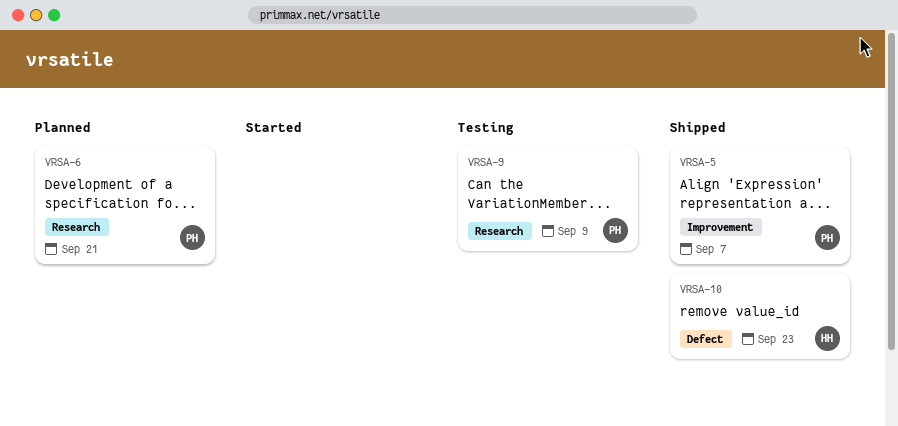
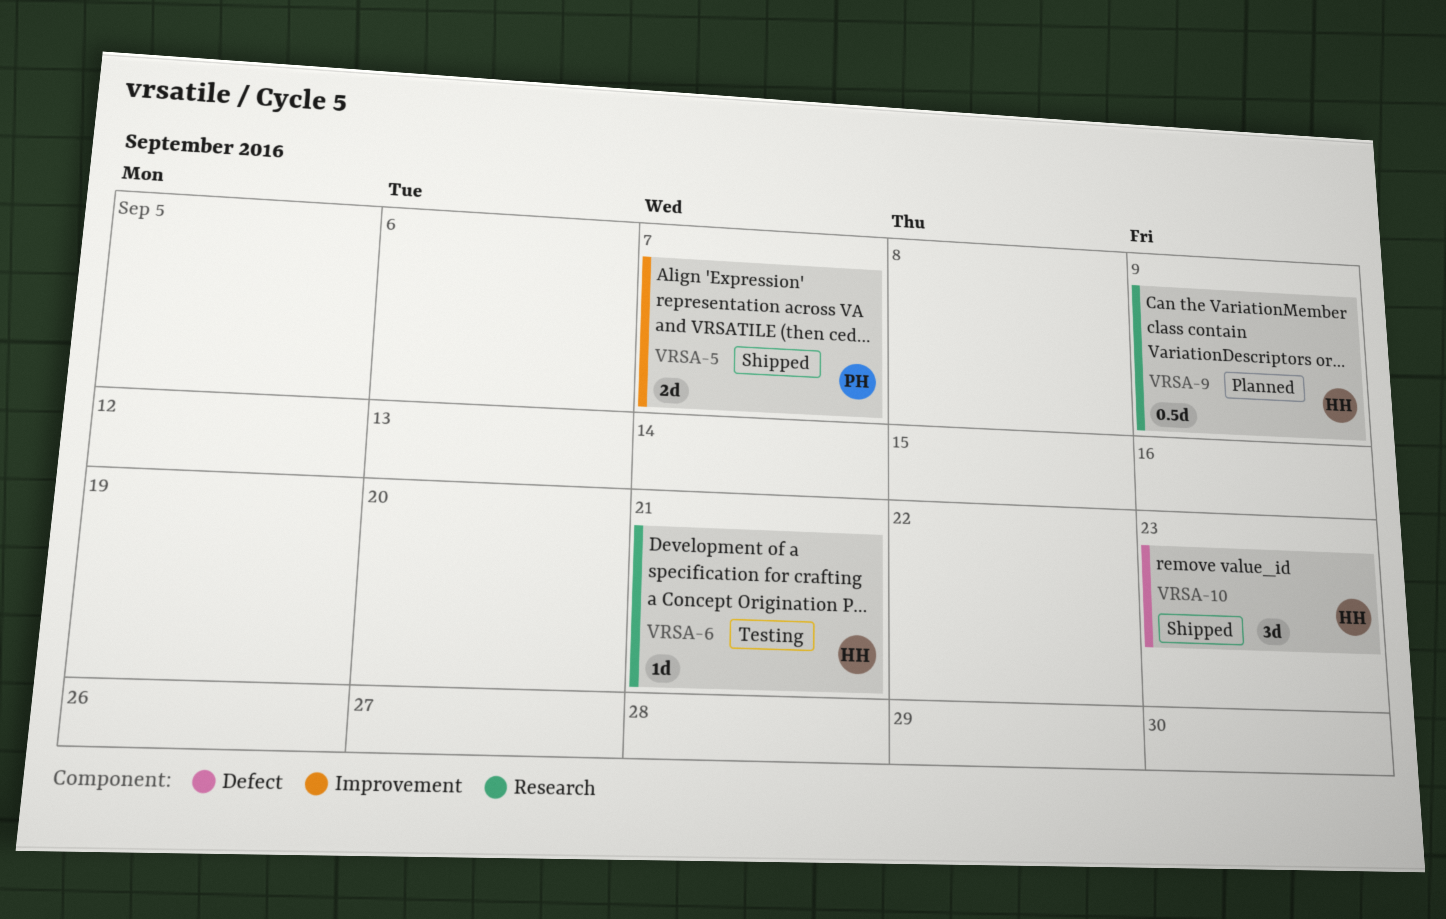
VRSA-6, status: Planned -> Testing
VRSA-6, owner: PH -> HH
VRSA-9, status: Testing -> Planned
VRSA-9, owner: PH -> HH

